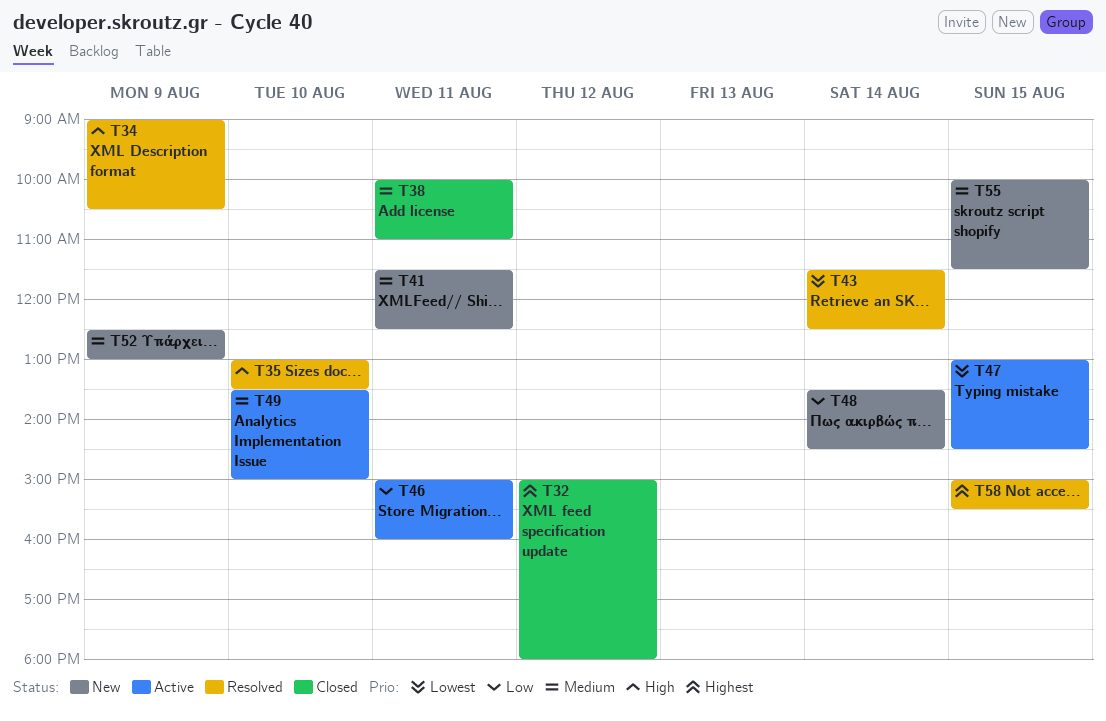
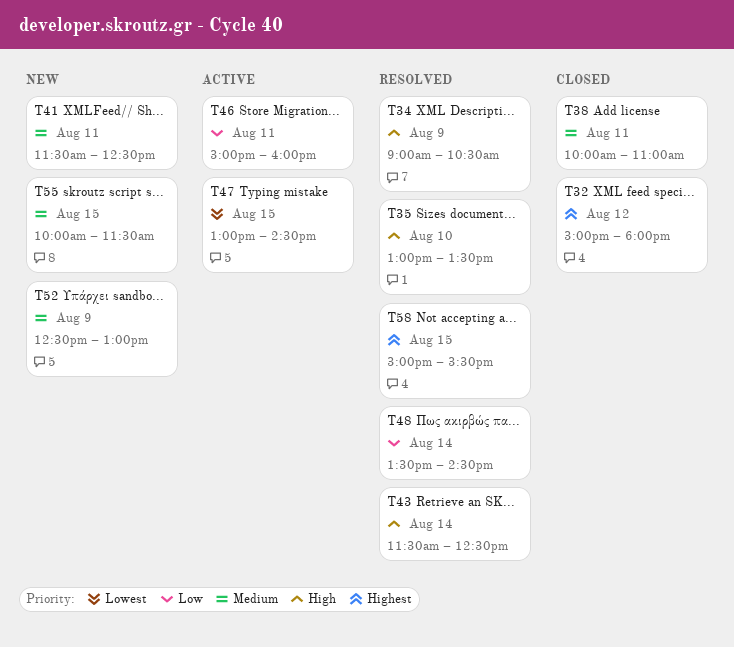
T43, priority: Lowest -> High
T48, status: New -> Resolved
T49: present -> none

